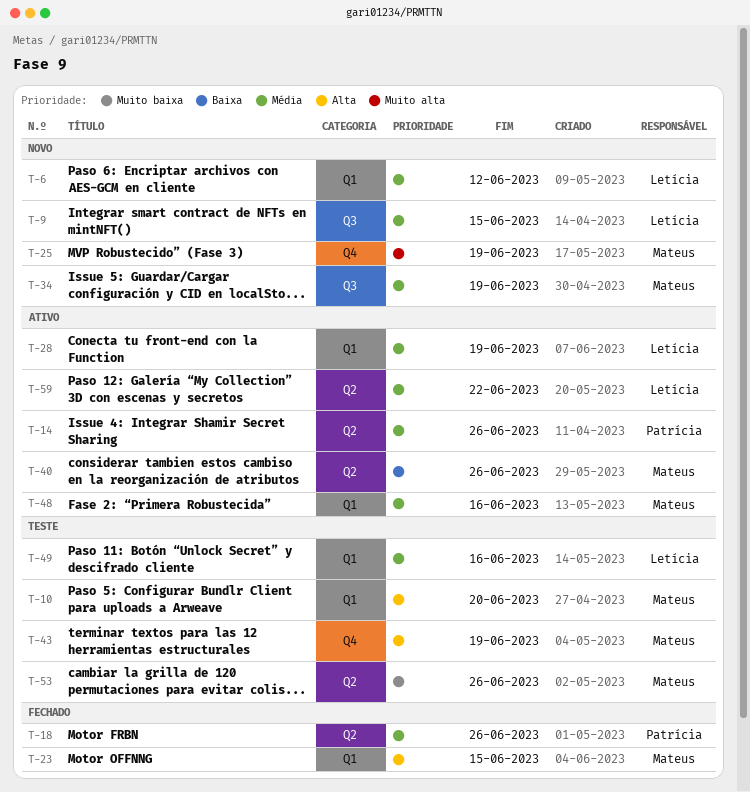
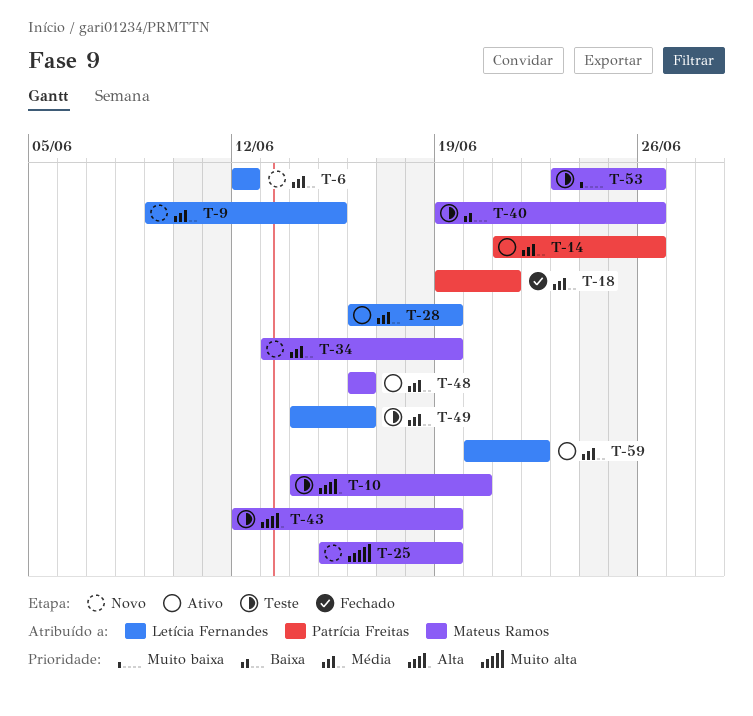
T-18, due: Jun 26 -> Jun 21
T-23: present -> none
T-40, status: Ativo -> Teste

